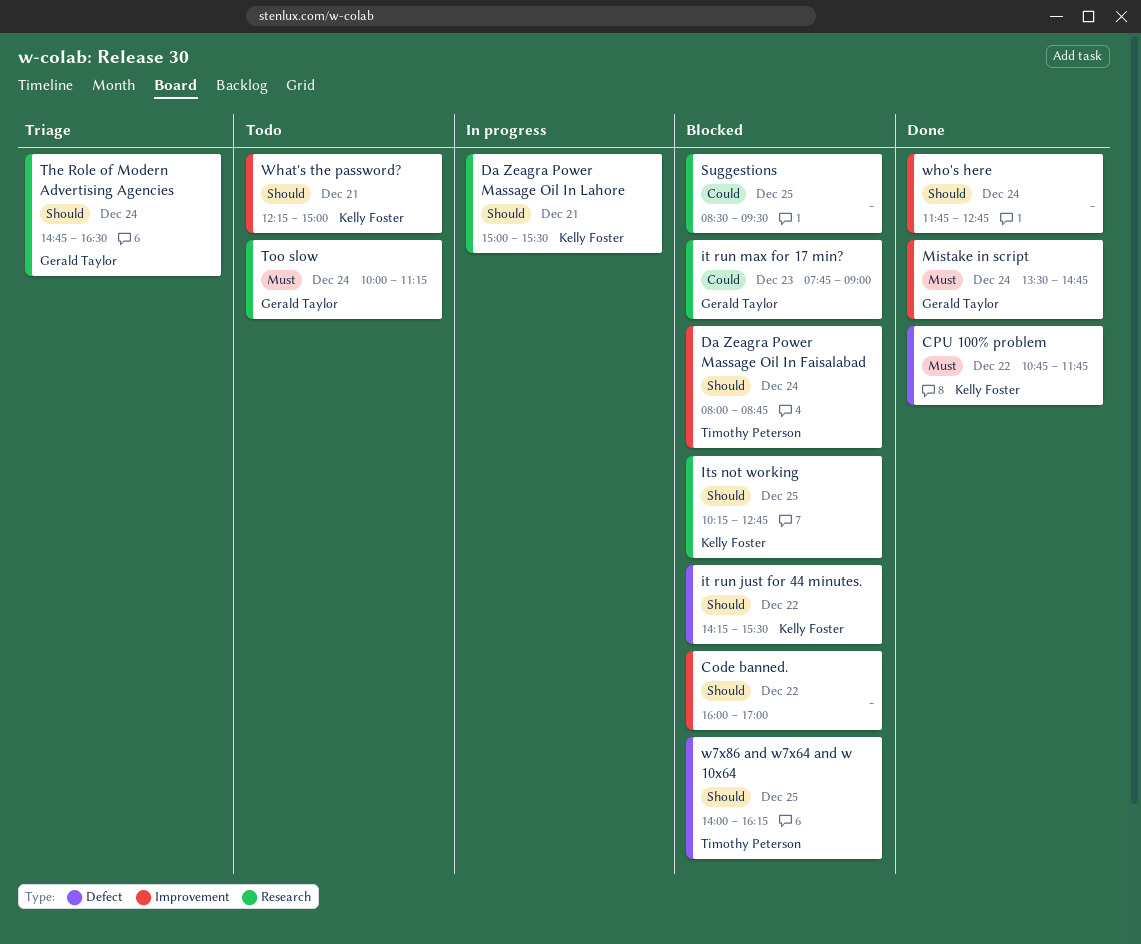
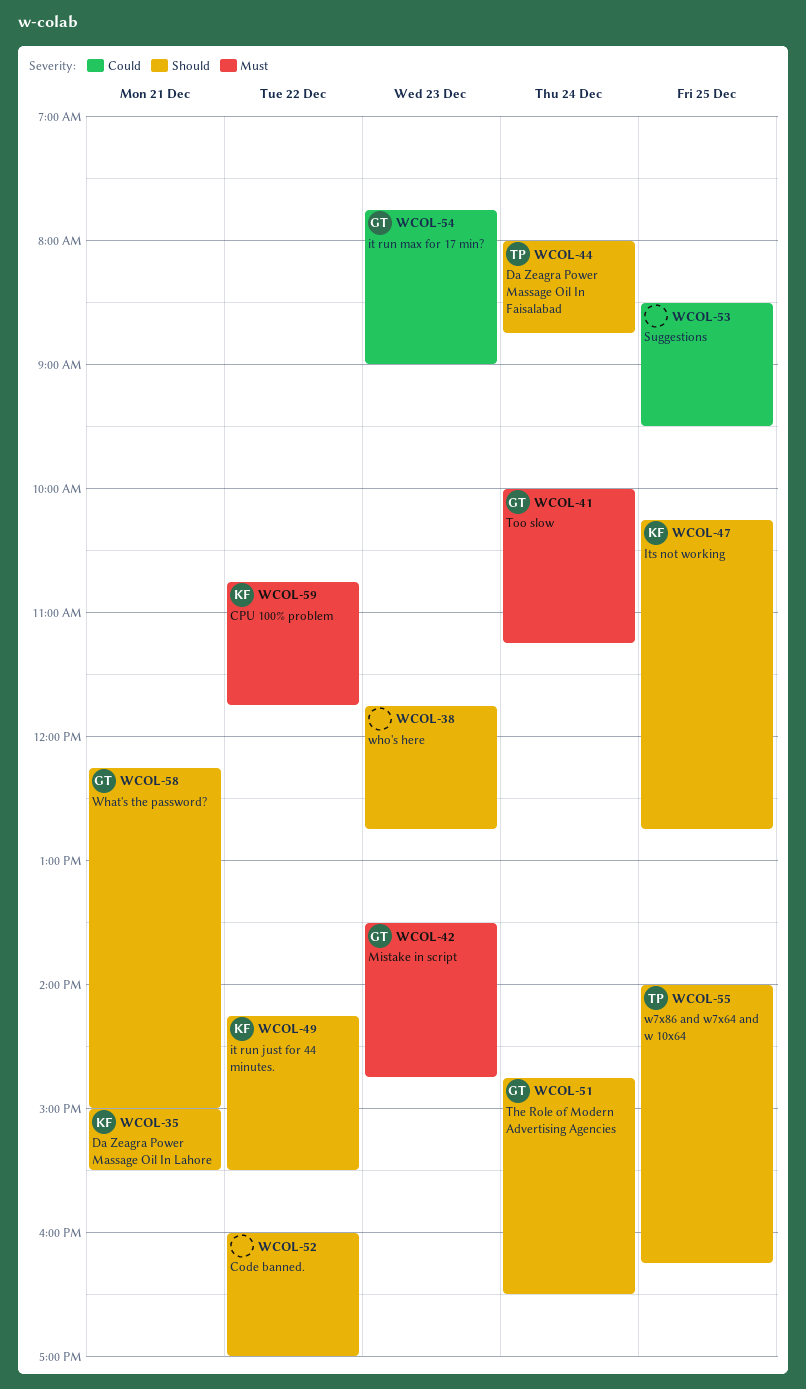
Mistake in script, day: Dec 24 -> Dec 23
What's the password?, owner: Kelly Foster -> Gerald Taylor
who's here, day: Dec 24 -> Dec 23

